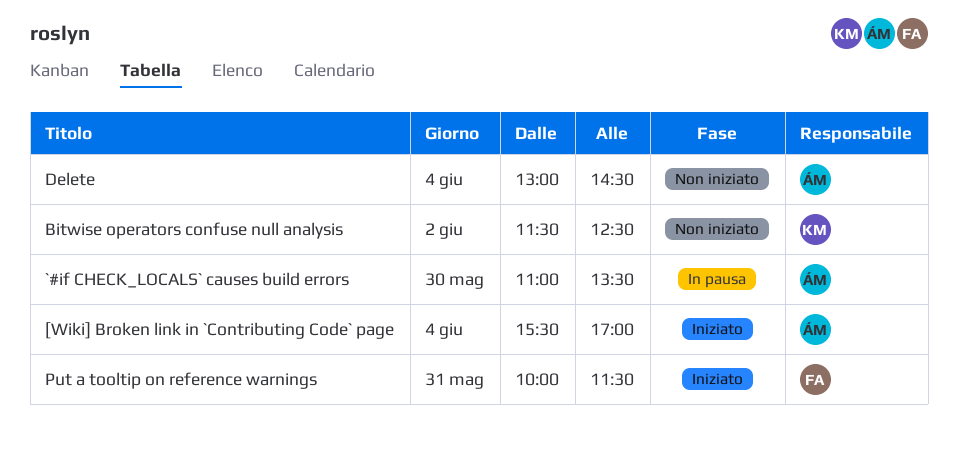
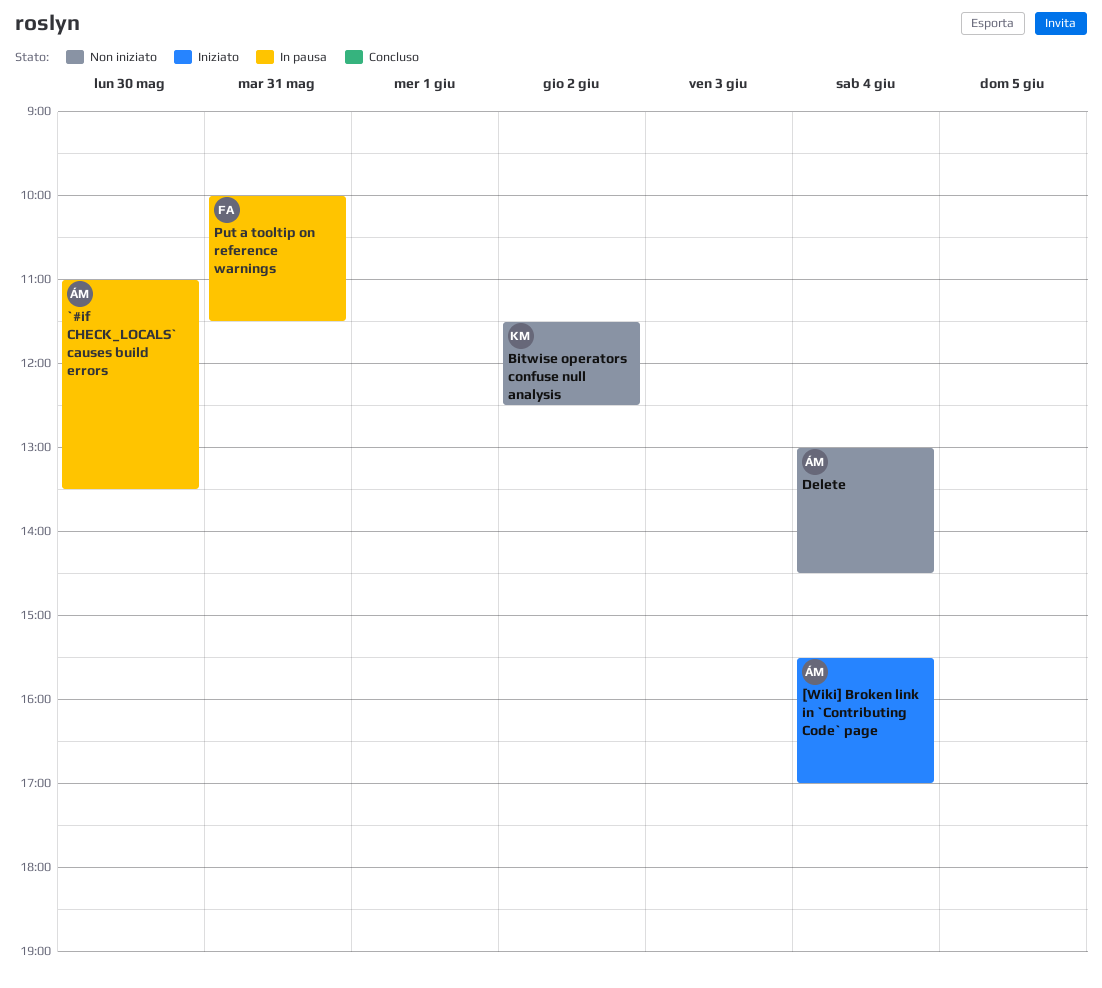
Put a tooltip on reference warnings, status: Iniziato -> In pausa

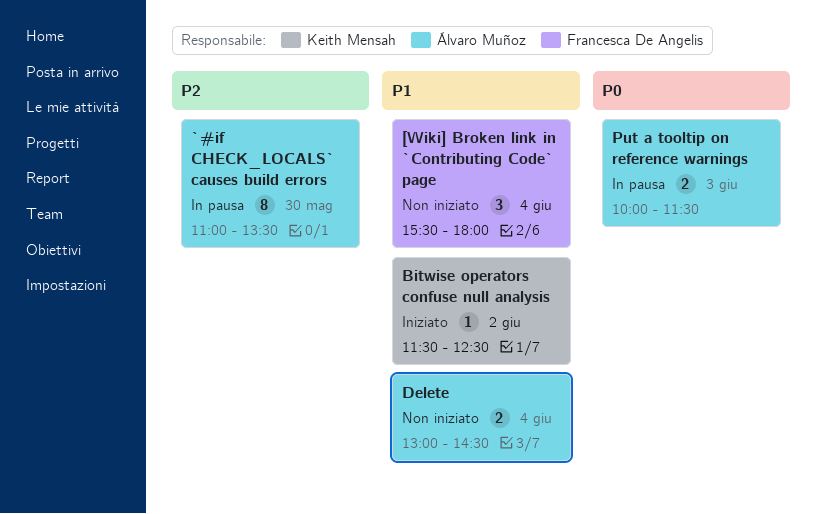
[Wiki] Broken link in `Contributing Code` page, status: Iniziato -> Non iniziato
[Wiki] Broken link in `Contributing Code` page, owner: Álvaro Muñoz -> Francesca De Angelis
[Wiki] Broken link in `Contributing Code` page, ends: 17:00 -> 18:00
Bitwise operators confuse null analysis, status: Non iniziato -> Iniziato
Put a tooltip on reference warnings, owner: Francesca De Angelis -> Álvaro Muñoz
Put a tooltip on reference warnings, day: May 31 -> Jun 3

